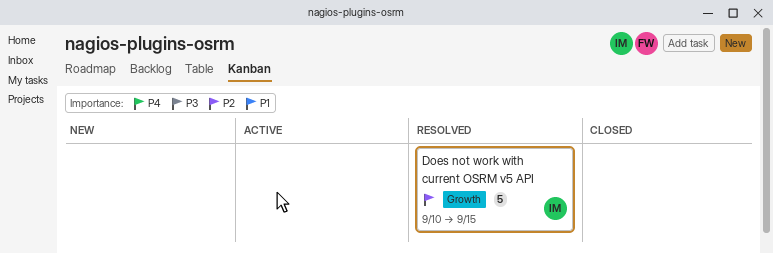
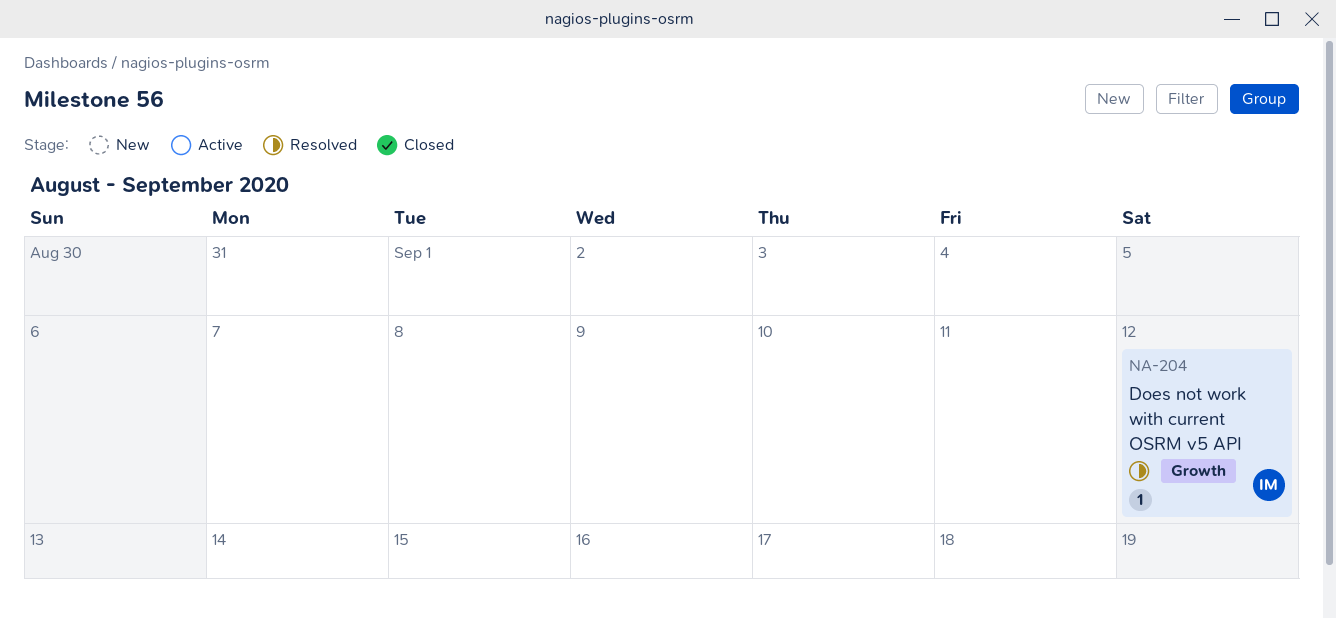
Does not work with current OSRM v5 API, estimate: 5 -> 1
Does not work with current OSRM v5 API, due: Sep 15 -> Sep 12

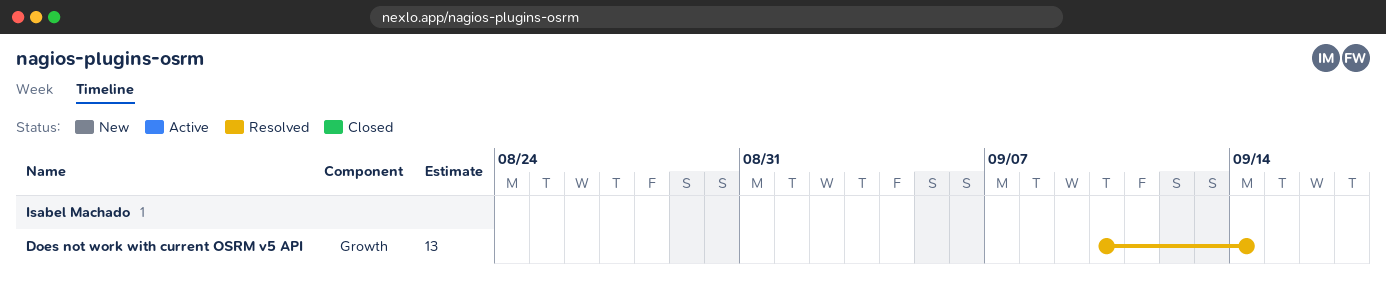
Does not work with current OSRM v5 API, estimate: 1 -> 13
Does not work with current OSRM v5 API, due: Sep 12 -> Sep 14

